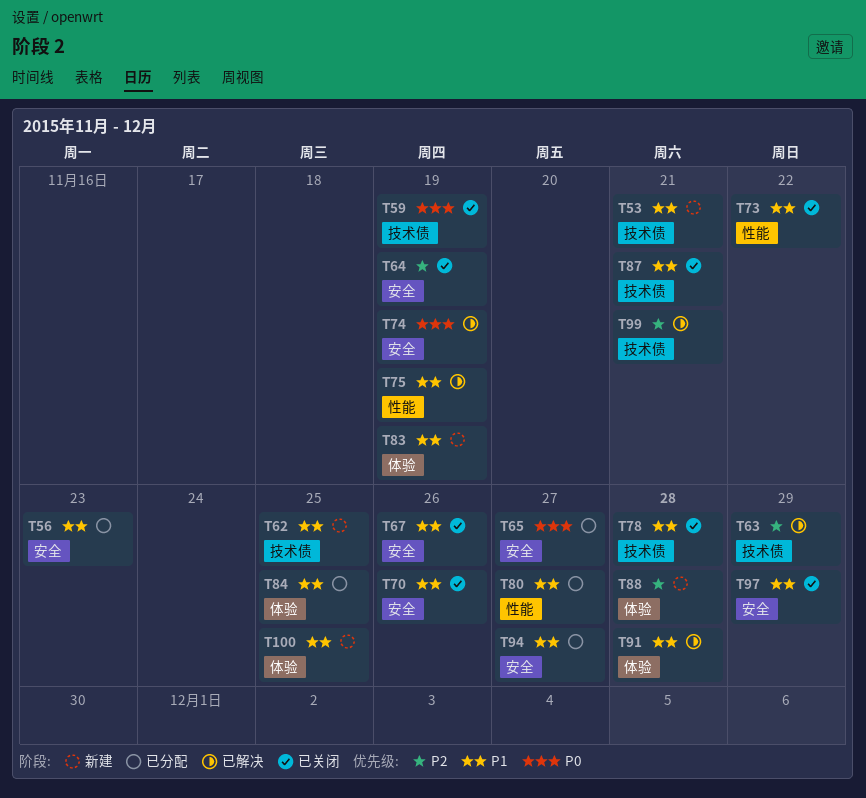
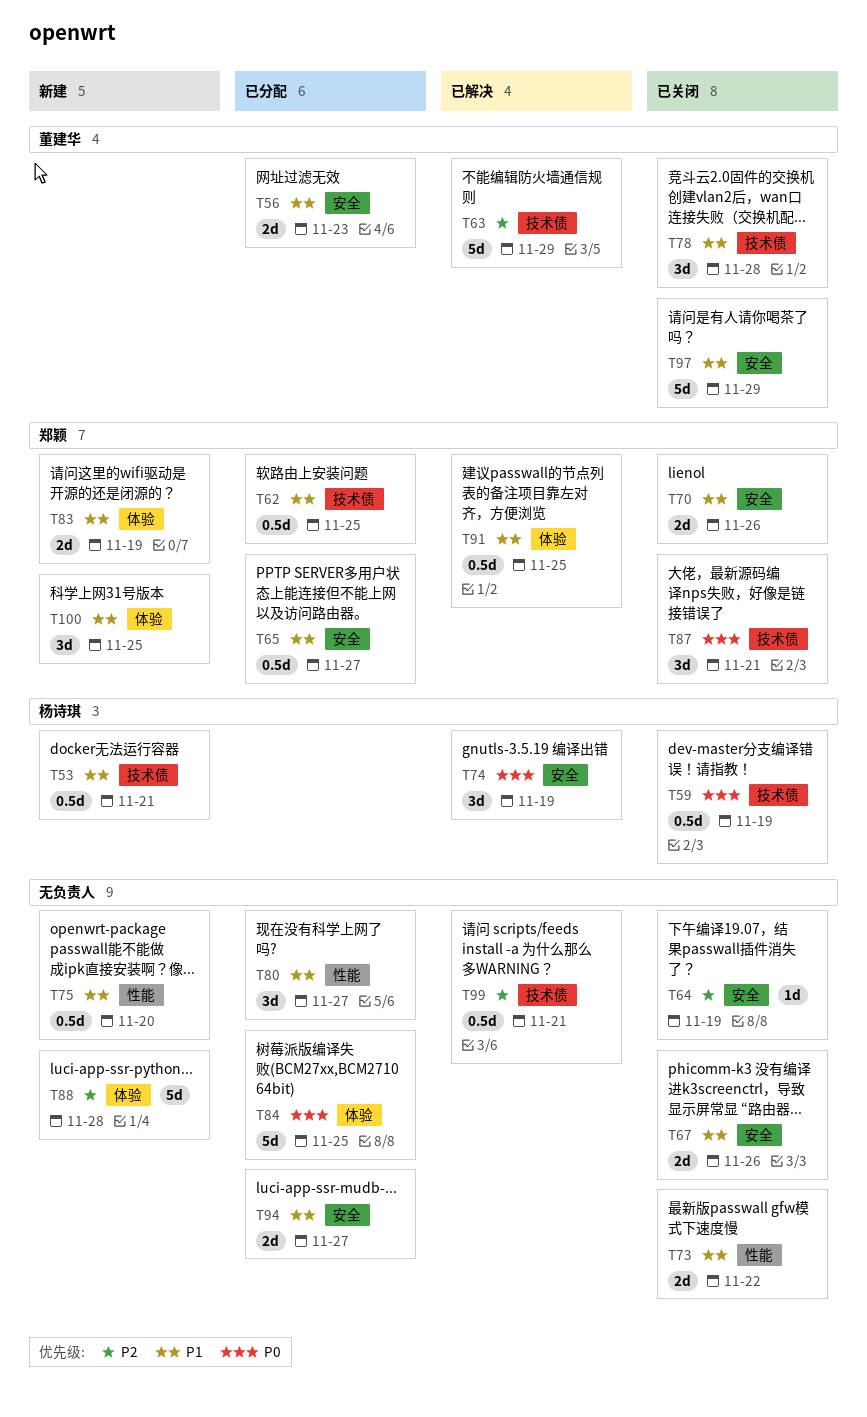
T62, status: 新建 -> 已分配
T65, priority: P0 -> P1
T75, status: 已解决 -> 新建
T75, due: Nov 19 -> Nov 20
T84, priority: P1 -> P0
T87, priority: P1 -> P0
T91, due: Nov 28 -> Nov 25

